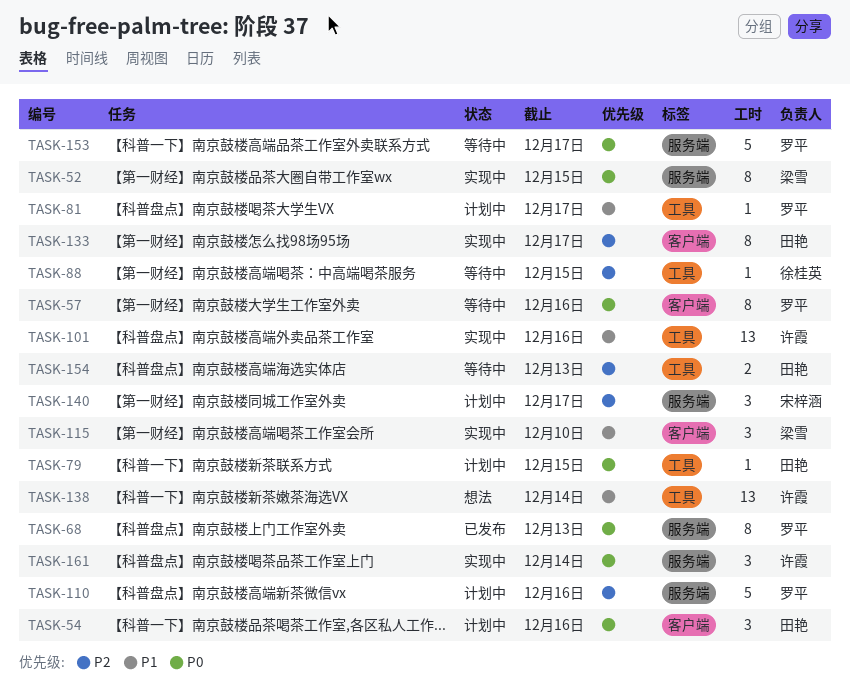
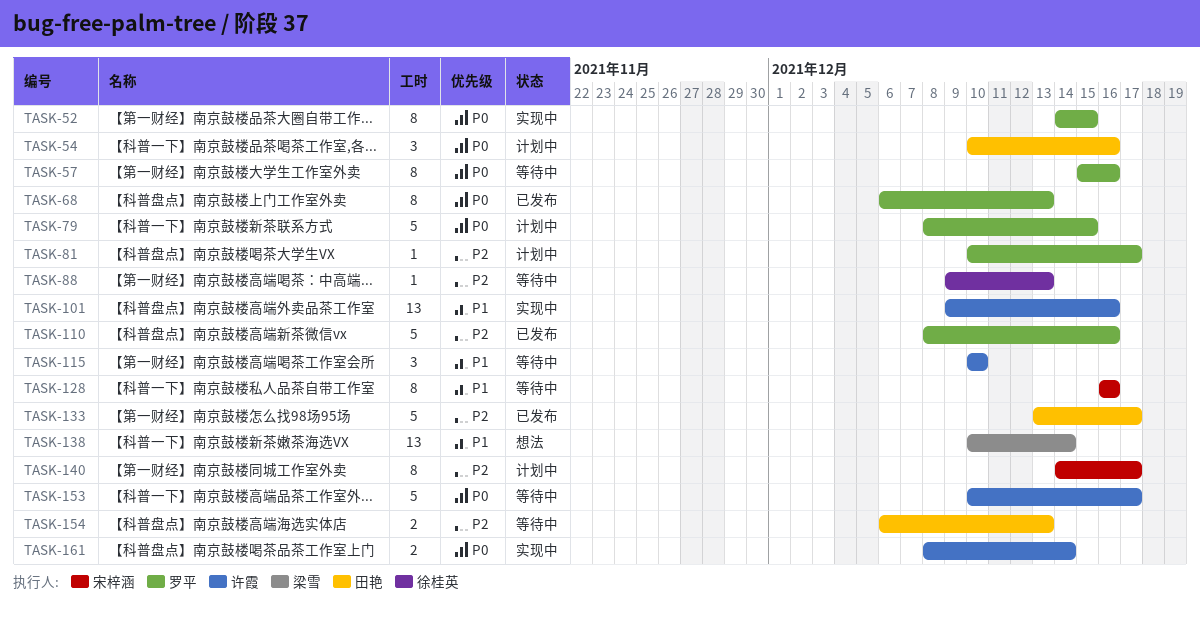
TASK-52, owner: 梁雪 -> 罗平
TASK-79, owner: 田艳 -> 罗平
TASK-79, estimate: 1 -> 5
TASK-81, priority: P1 -> P2
TASK-88, due: Dec 15 -> Dec 13
TASK-110, status: 计划中 -> 已发布
TASK-115, status: 实现中 -> 等待中
TASK-115, owner: 梁雪 -> 许霞
TASK-128: none -> present
TASK-133, status: 实现中 -> 已发布
TASK-133, estimate: 8 -> 5
TASK-138, owner: 许霞 -> 梁雪
TASK-140, estimate: 3 -> 8
TASK-153, owner: 罗平 -> 许霞
TASK-161, estimate: 3 -> 2

